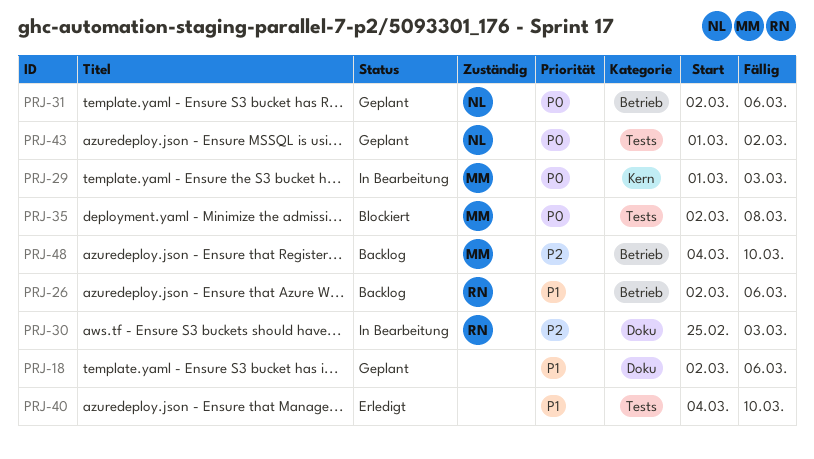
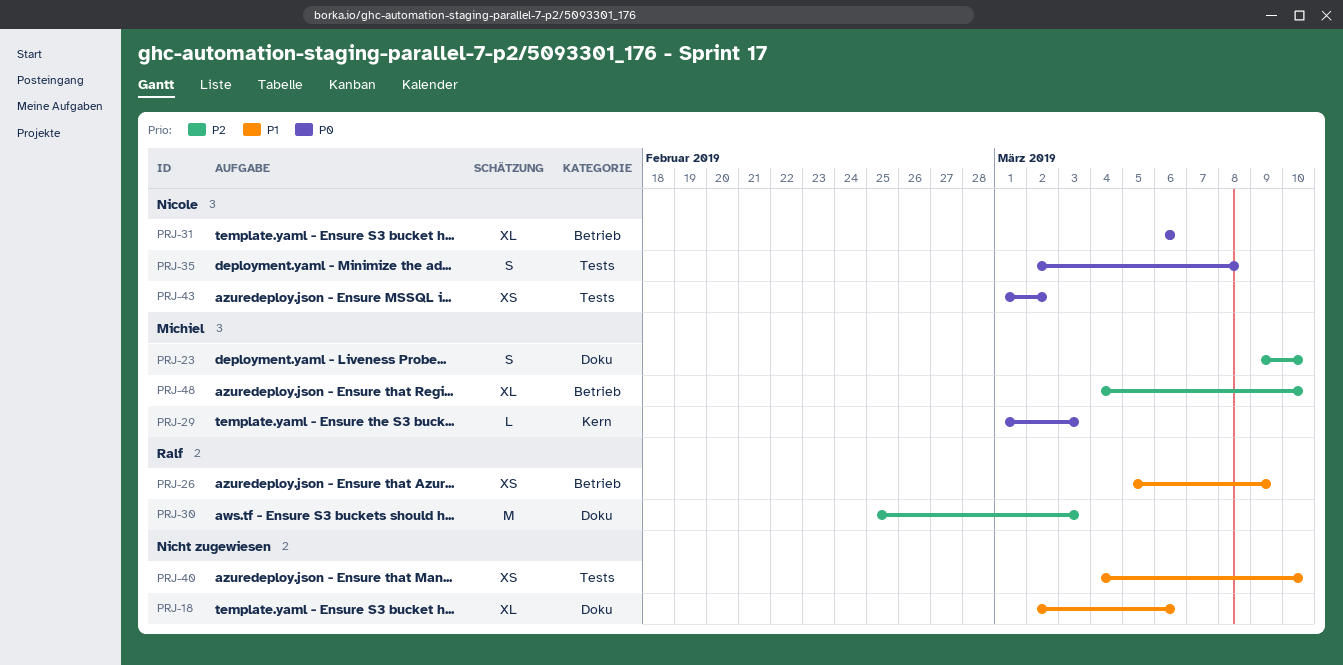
PRJ-23: none -> present
PRJ-26, start: Mar 2 -> Mar 5
PRJ-26, due: Mar 6 -> Mar 9
PRJ-31, start: Mar 2 -> Mar 6
PRJ-35, owner: Michiel -> Nicole

